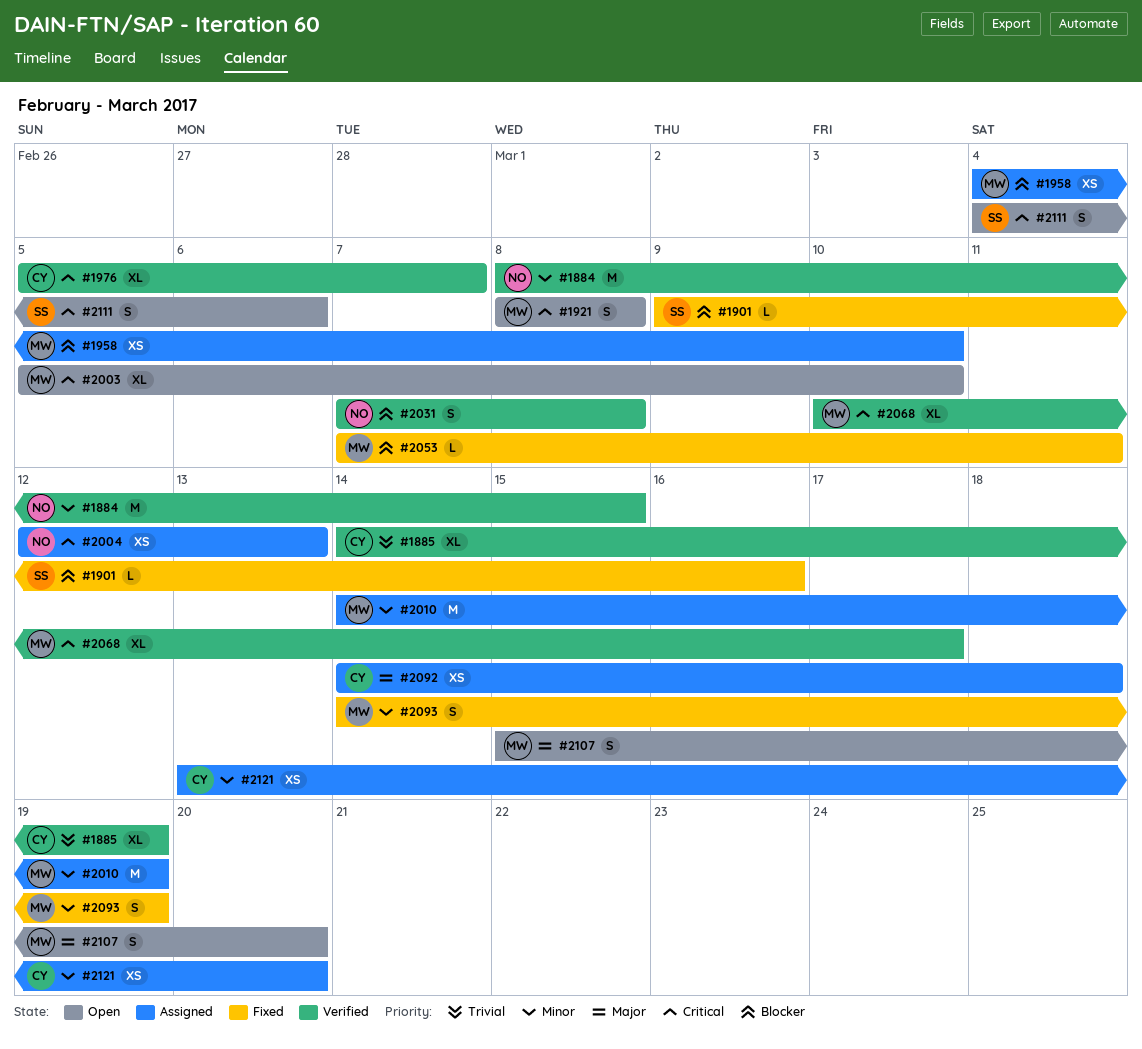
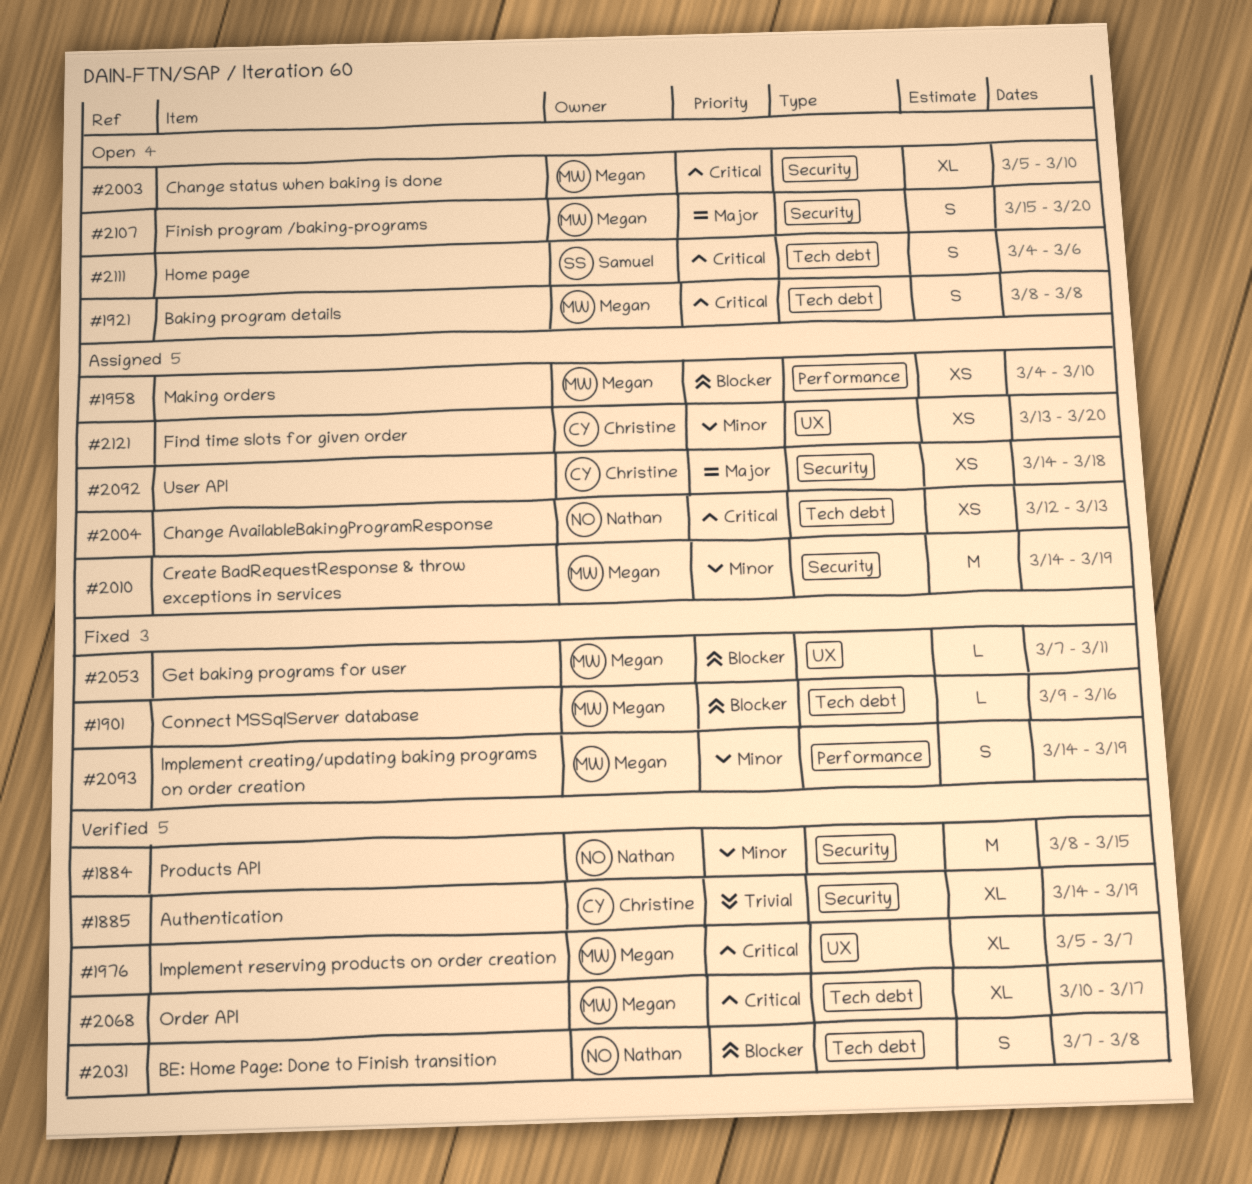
#1901, owner: Samuel -> Megan
#1976, owner: Christine -> Megan

